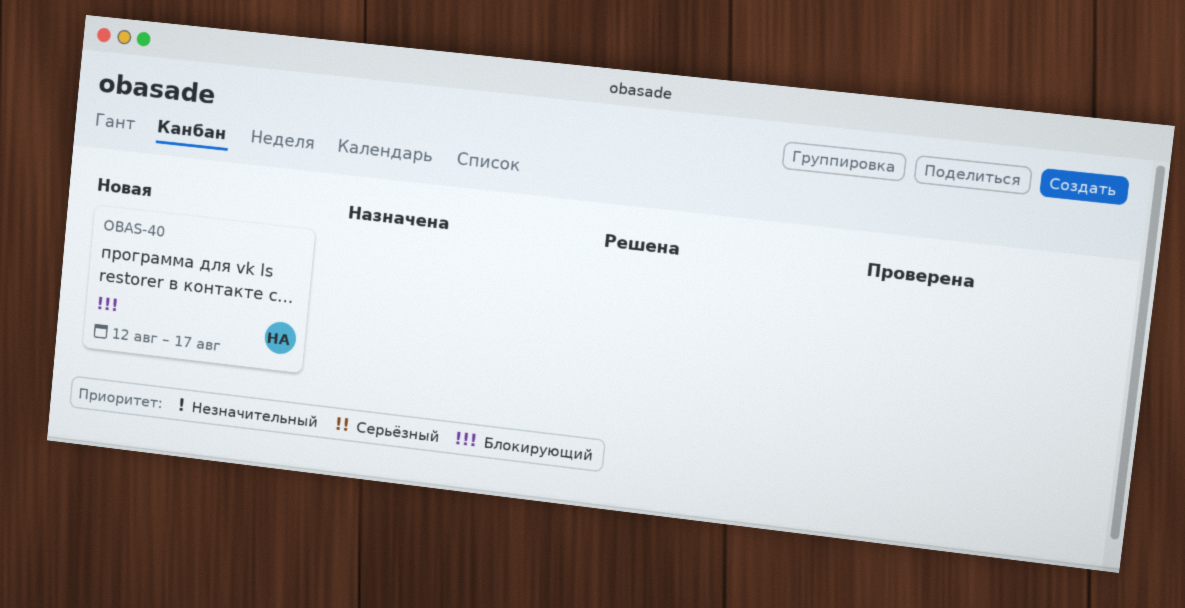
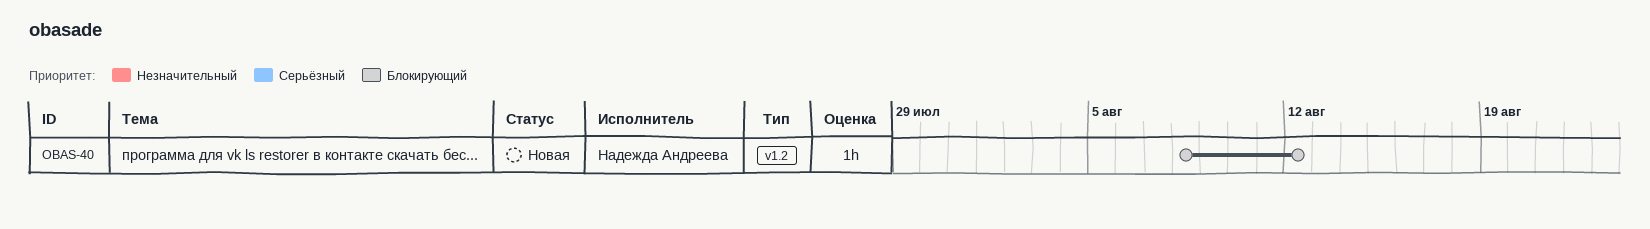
OBAS-40, start: Aug 12 -> Aug 8
OBAS-40, due: Aug 17 -> Aug 12

